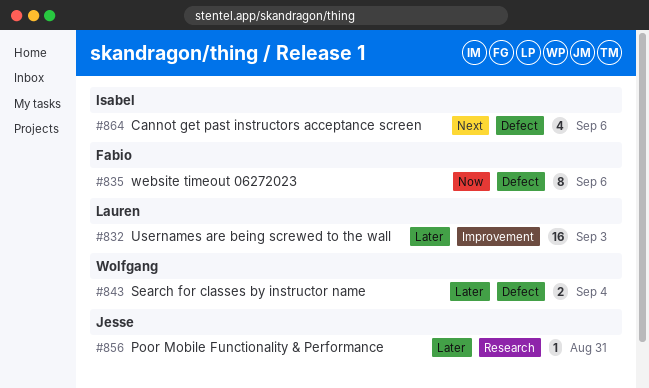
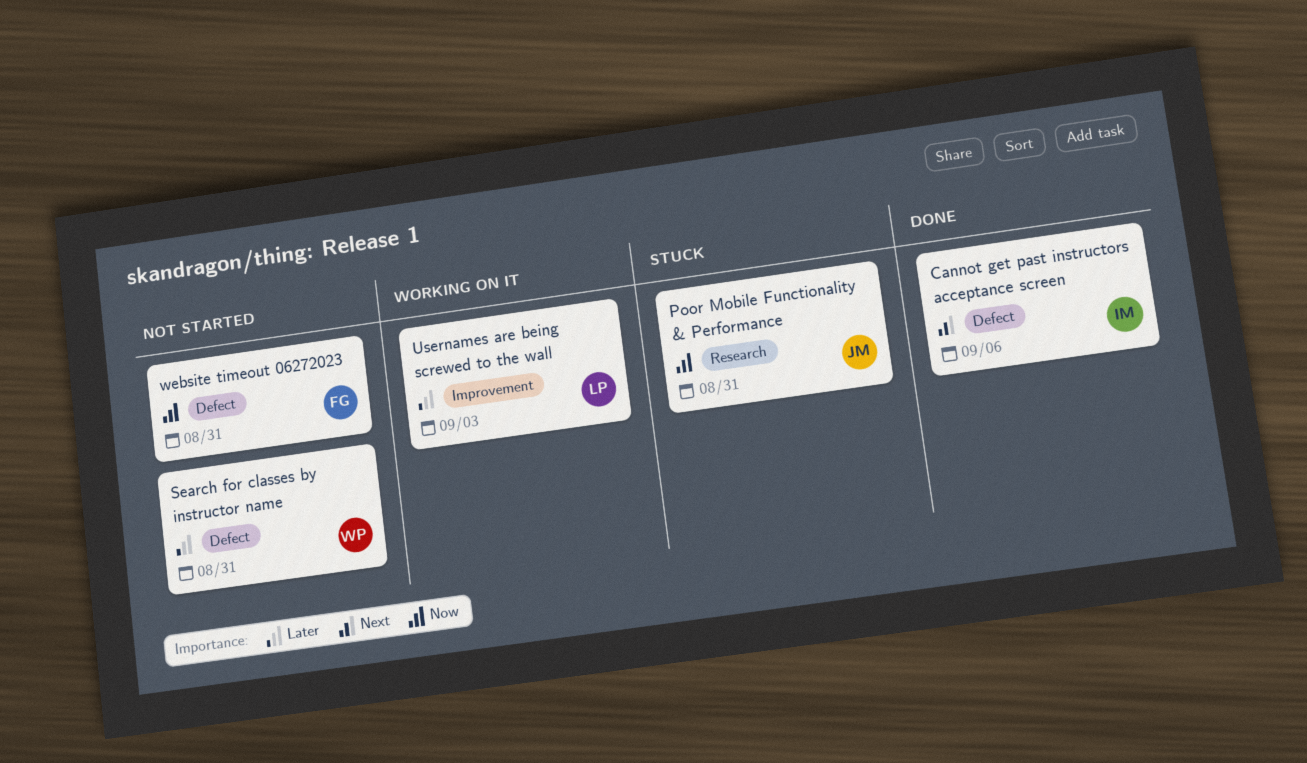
Poor Mobile Functionality & Performance, priority: Later -> Now
Search for classes by instructor name, due: Sep 4 -> Aug 31
website timeout 06272023, due: Sep 6 -> Aug 31

